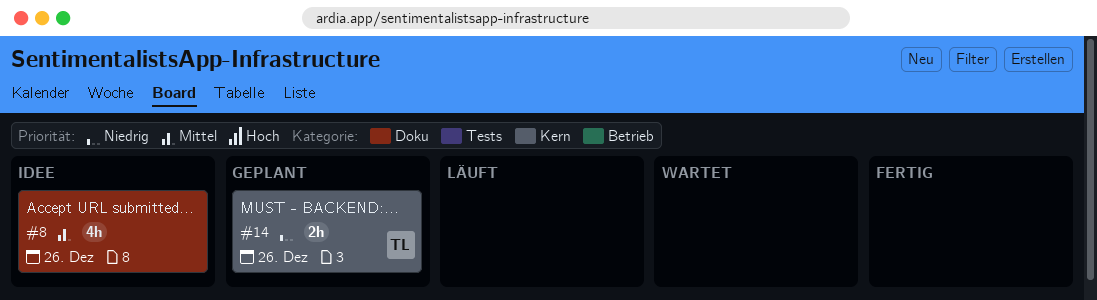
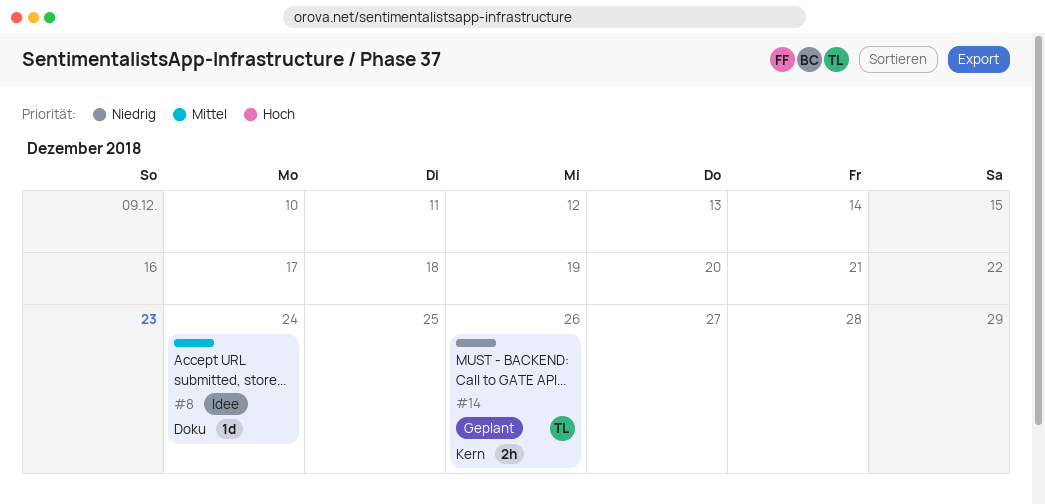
#8, estimate: 4h -> 1d
#8, due: Dec 26 -> Dec 24

